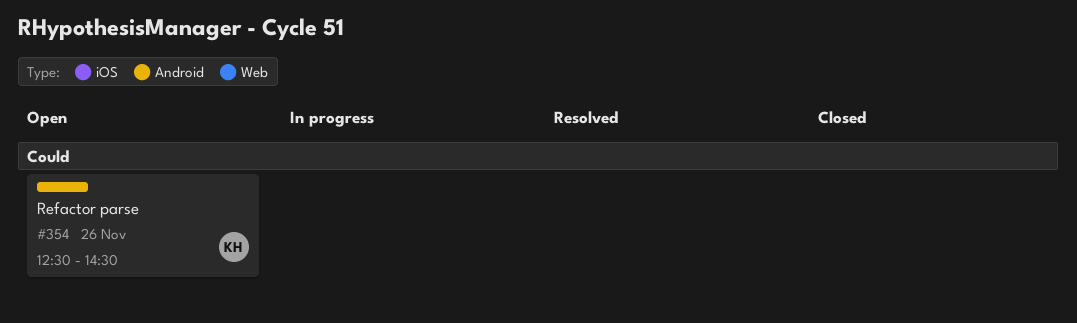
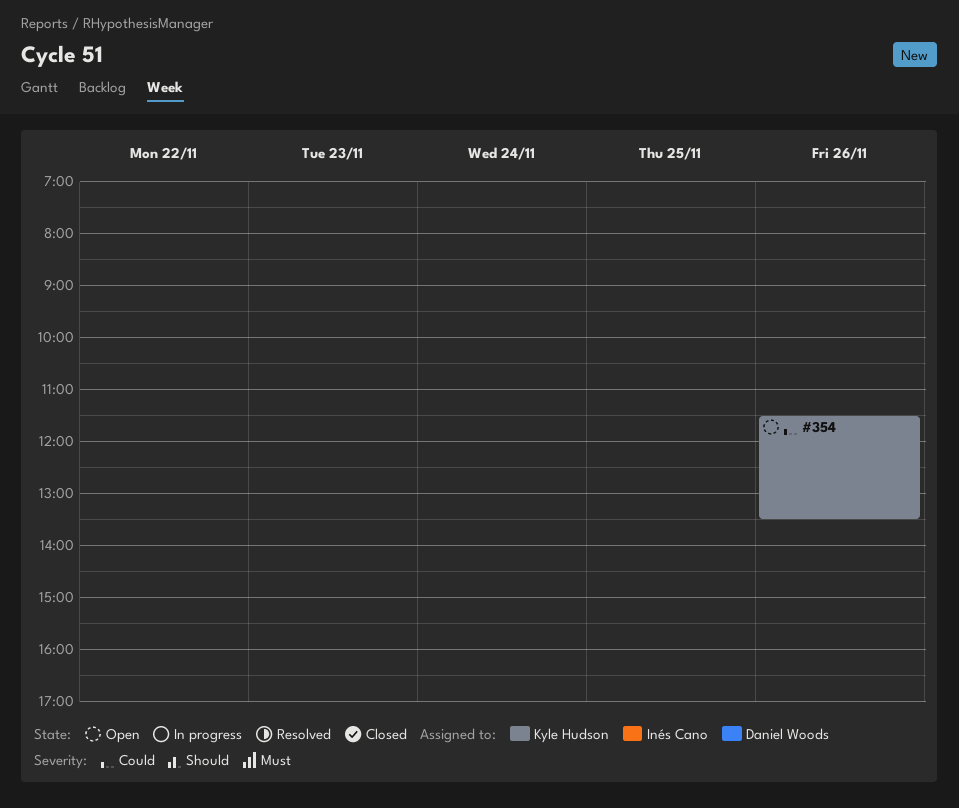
#354, begins: 12:30 -> 11:30
#354, ends: 14:30 -> 13:30

